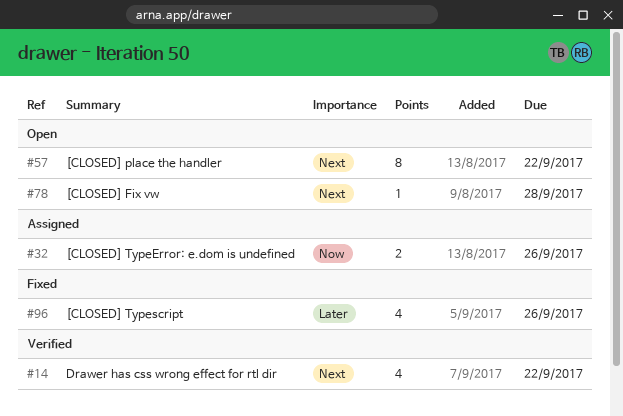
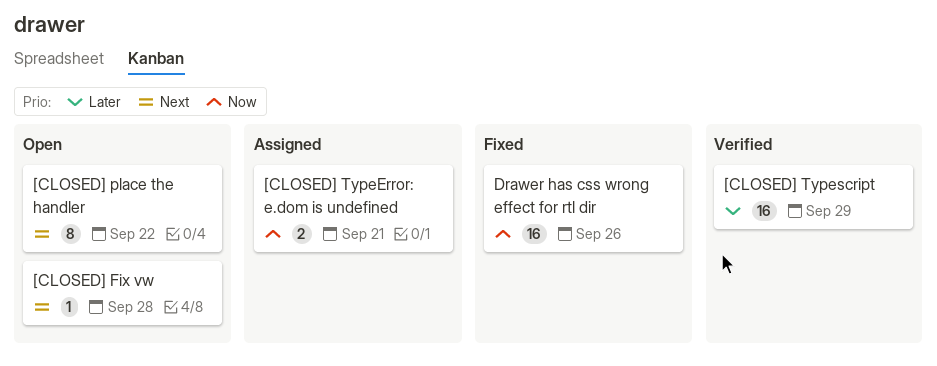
[CLOSED] TypeError: e.dom is undefined, due: Sep 26 -> Sep 21
[CLOSED] Typescript, status: Fixed -> Verified
[CLOSED] Typescript, estimate: 4 -> 16
[CLOSED] Typescript, due: Sep 26 -> Sep 29
Drawer has css wrong effect for rtl dir, status: Verified -> Fixed
Drawer has css wrong effect for rtl dir, priority: Next -> Now
Drawer has css wrong effect for rtl dir, estimate: 4 -> 16
Drawer has css wrong effect for rtl dir, due: Sep 22 -> Sep 26

